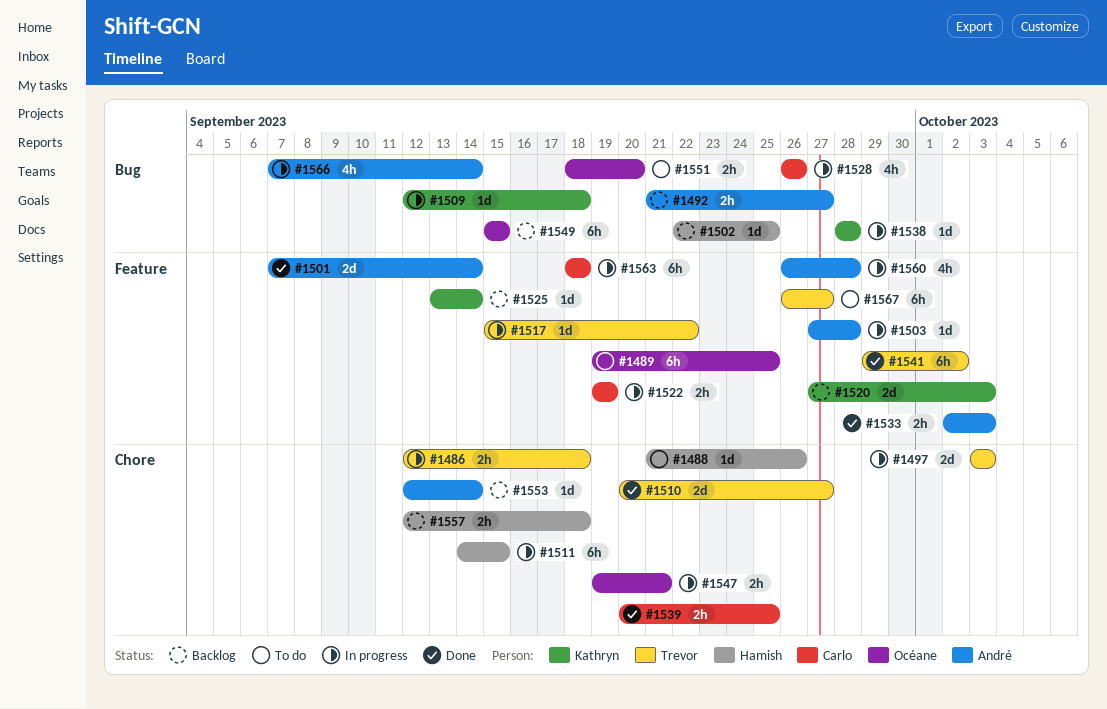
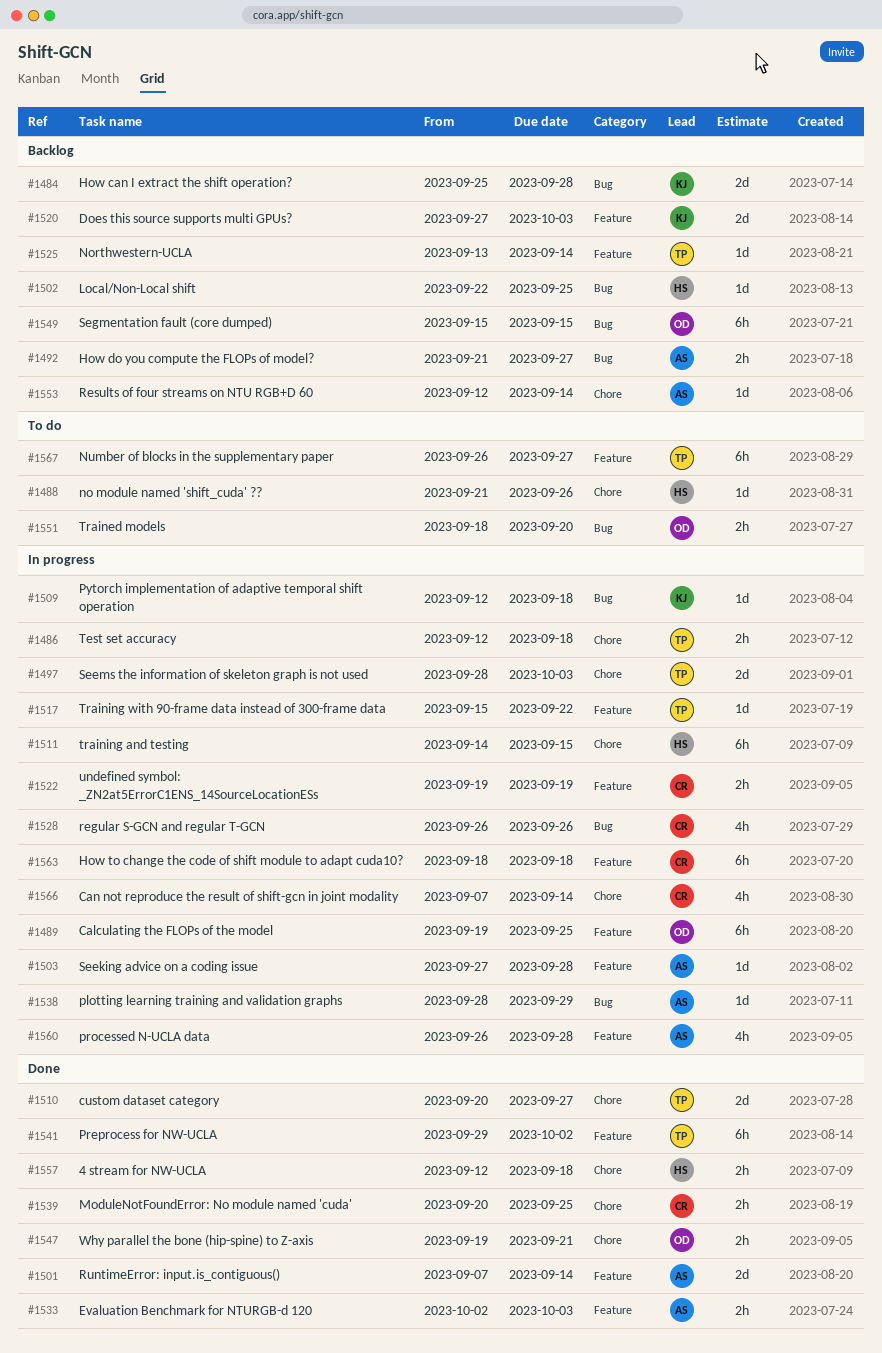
#1484: none -> present
#1489, status: To do -> In progress
#1497, start: Oct 3 -> Sep 28
#1525, owner: Kathryn -> Trevor
#1538, owner: Kathryn -> André
#1538, due: Sep 28 -> Sep 29
#1547, status: In progress -> Done
#1557, status: Backlog -> Done
#1566, owner: André -> Carlo
#1566, label: Bug -> Chore

